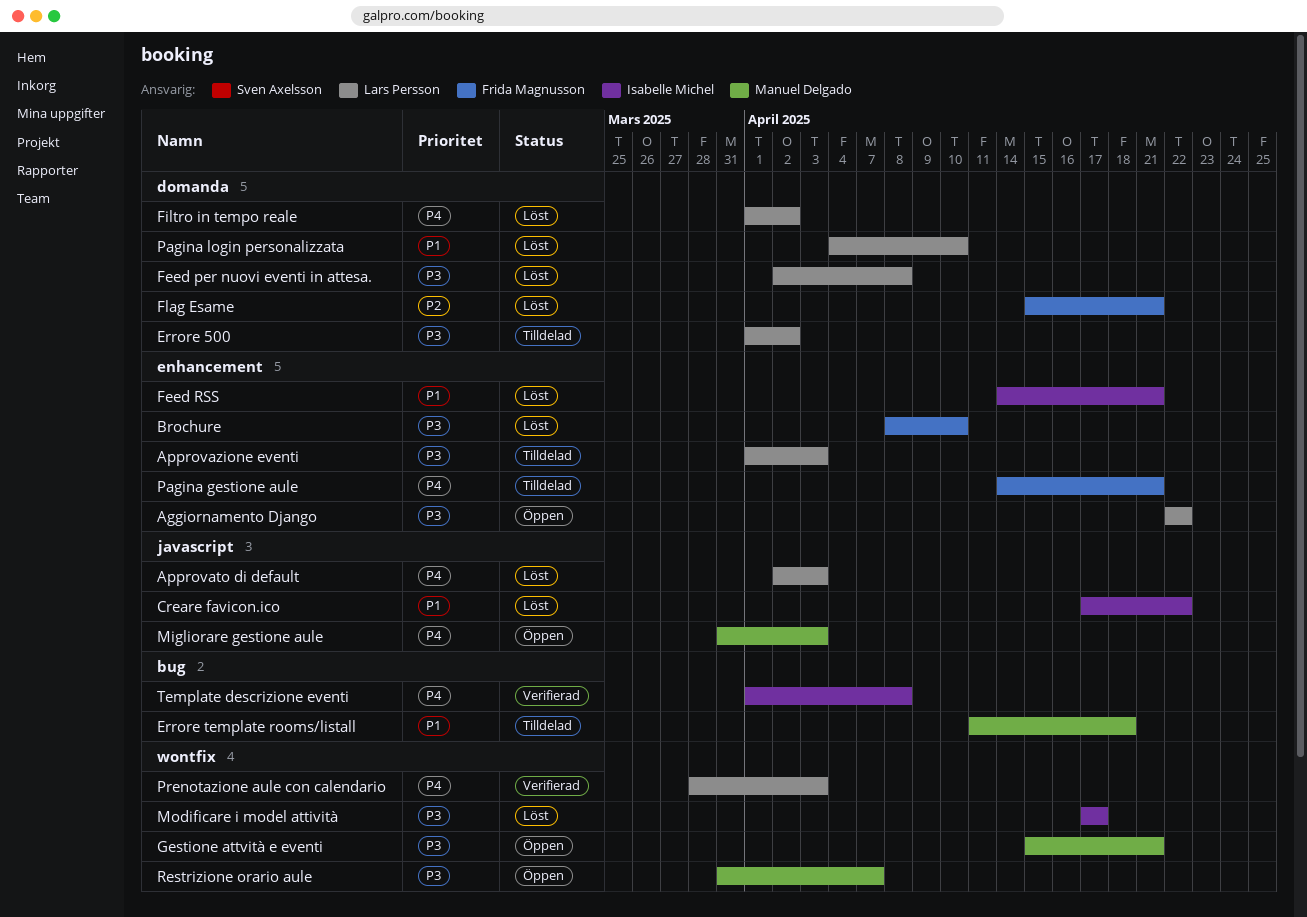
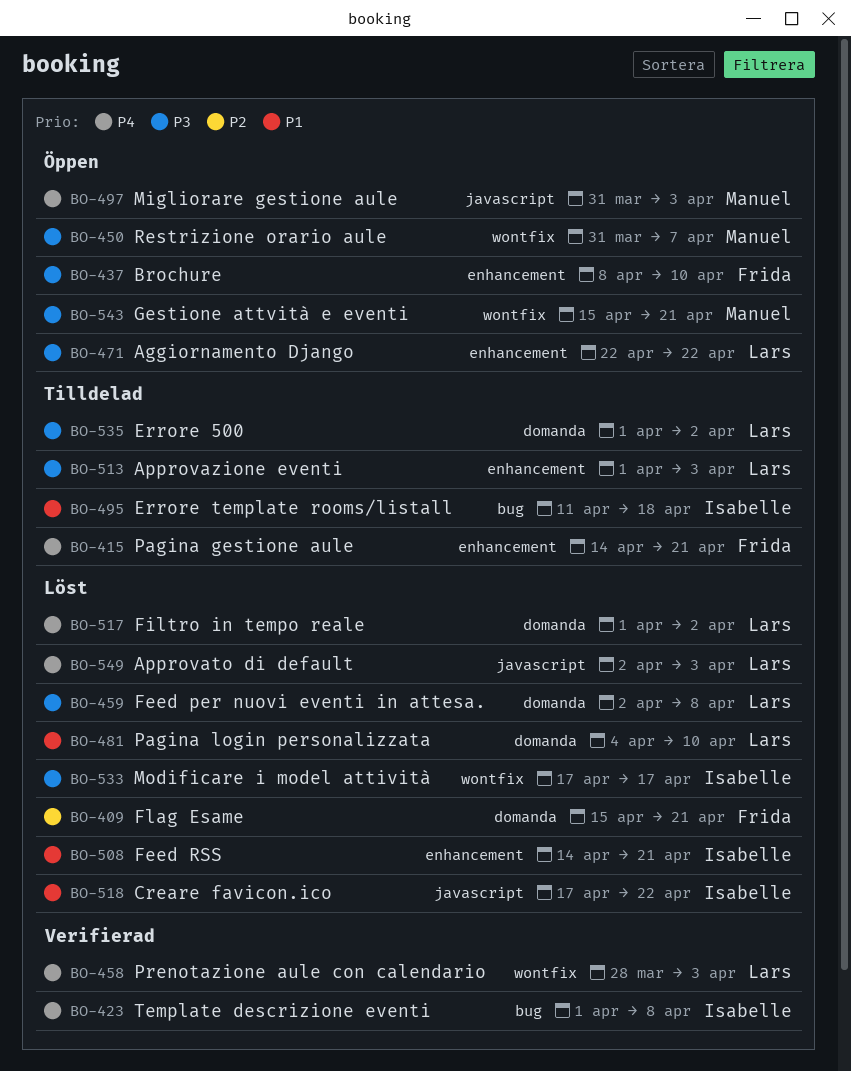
Brochure, status: Löst -> Öppen
Errore template rooms/listall, owner: Manuel Delgado -> Isabelle Michel

